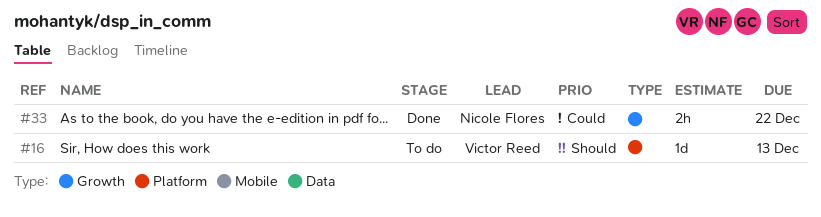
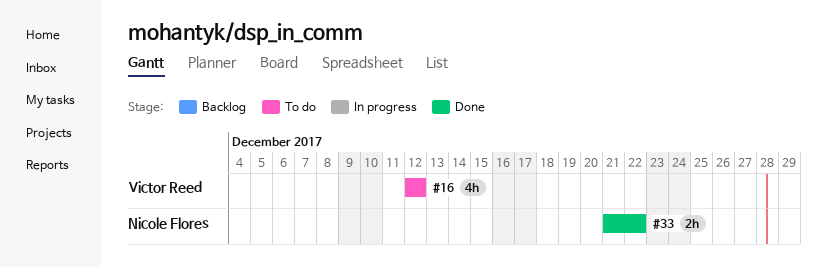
#16, estimate: 1d -> 4h
#16, due: Dec 13 -> Dec 12

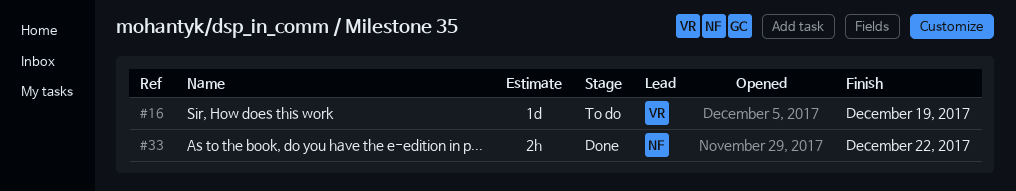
#16, estimate: 4h -> 1d
#16, due: Dec 12 -> Dec 19

